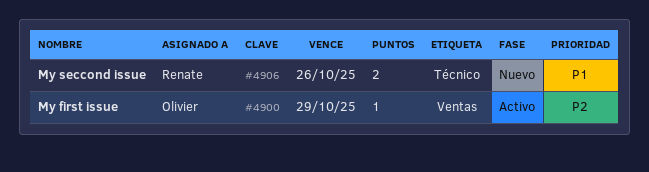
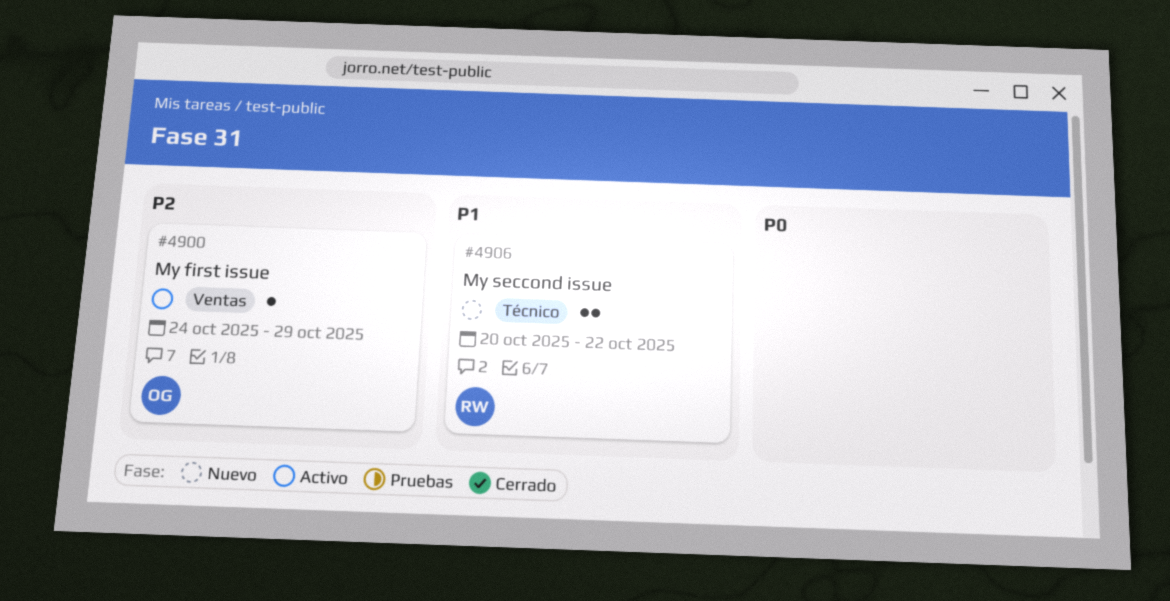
#4906, due: Oct 26 -> Oct 22

